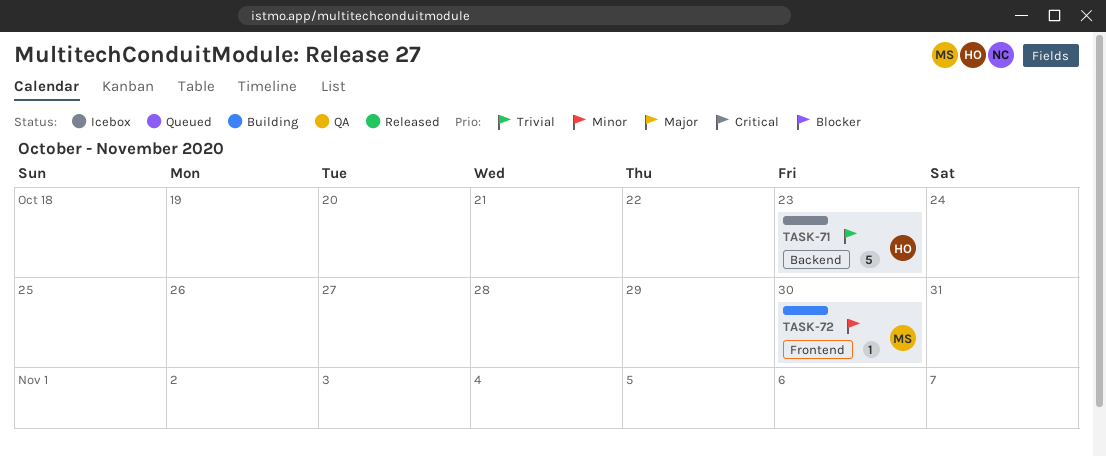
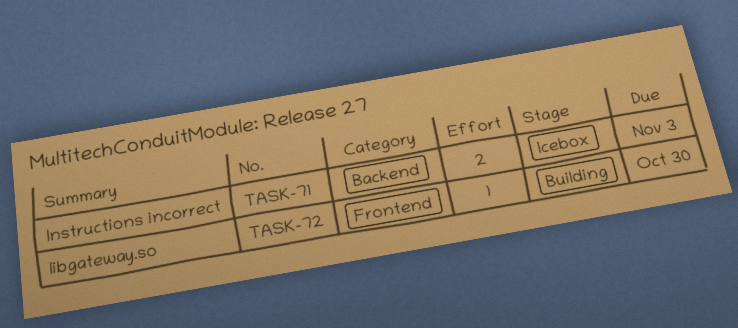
TASK-71, estimate: 5 -> 2
TASK-71, due: Oct 23 -> Nov 3

